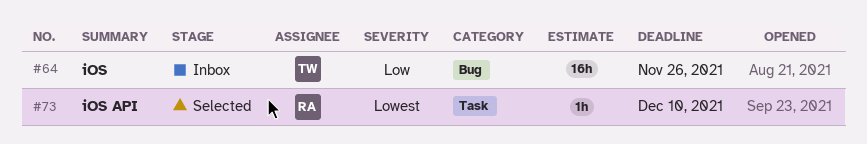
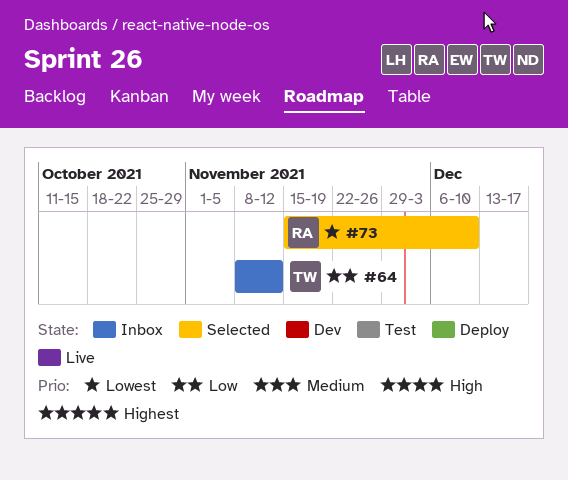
#64, due: Nov 26 -> Nov 12

